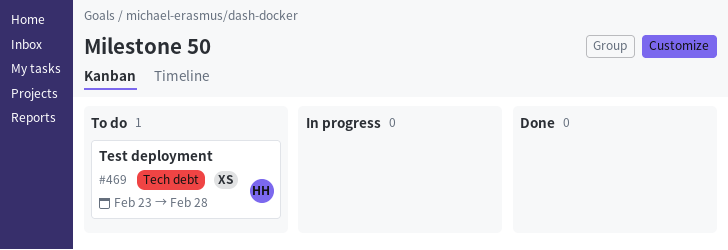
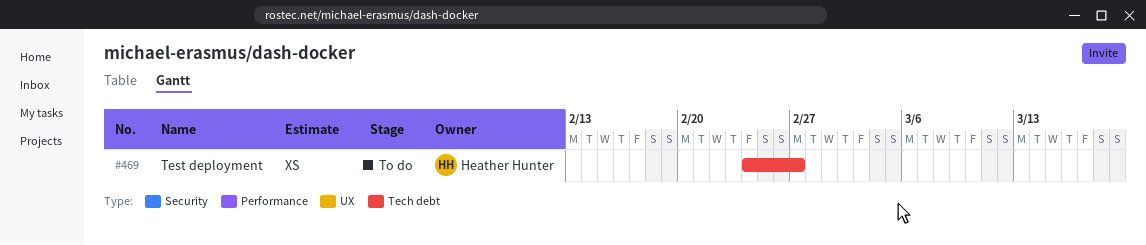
#469, start: Feb 23 -> Feb 24
#469, due: Feb 28 -> Feb 27

